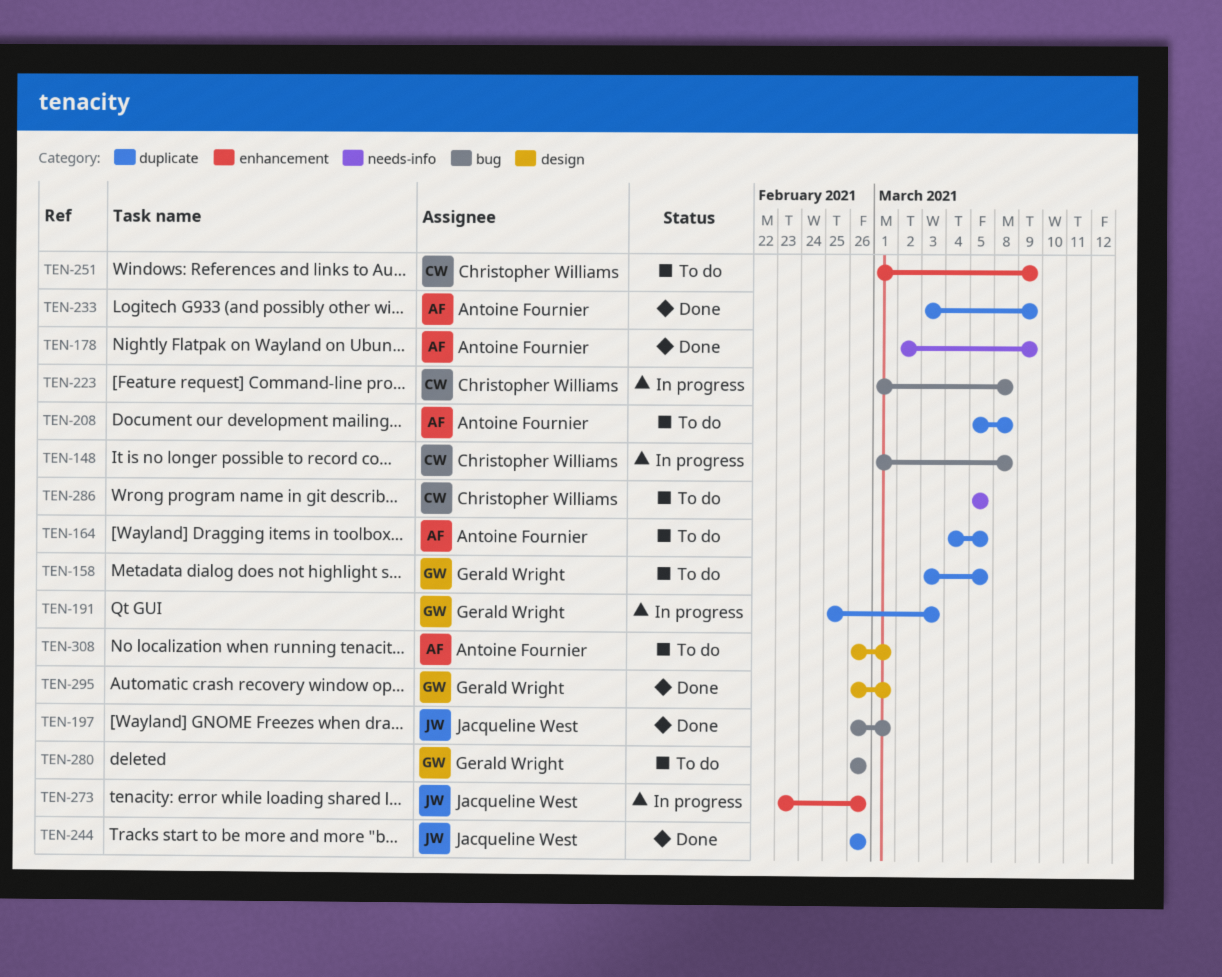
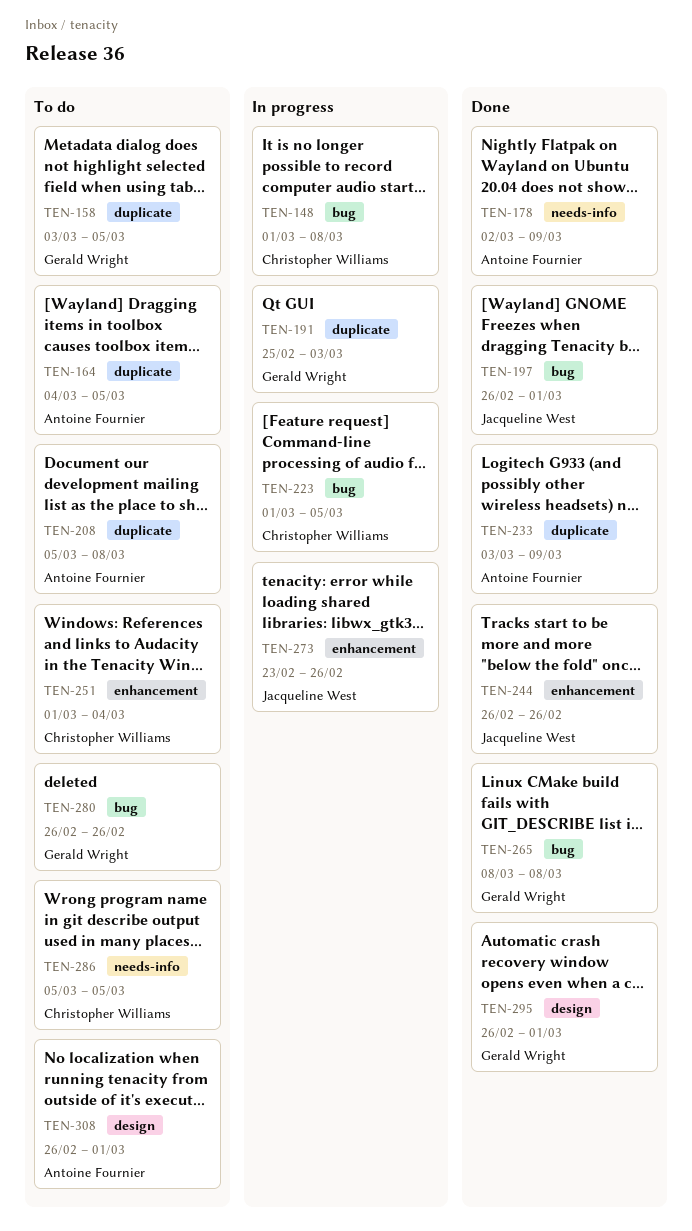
TEN-223, due: Mar 8 -> Mar 5
TEN-244, label: duplicate -> enhancement
TEN-251, due: Mar 9 -> Mar 4
TEN-265: none -> present

